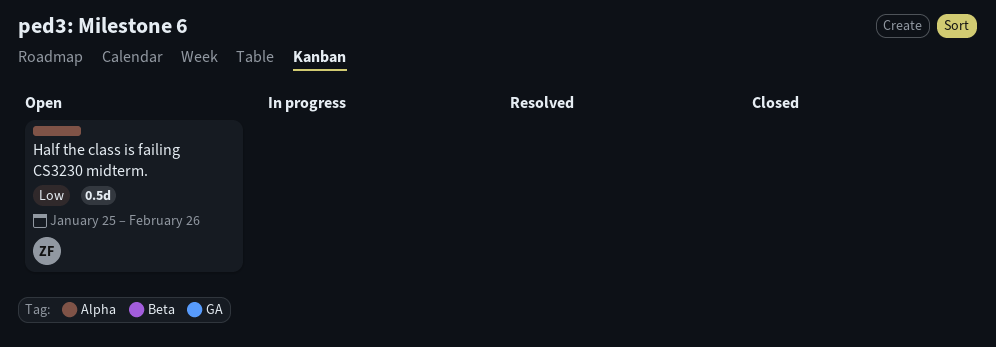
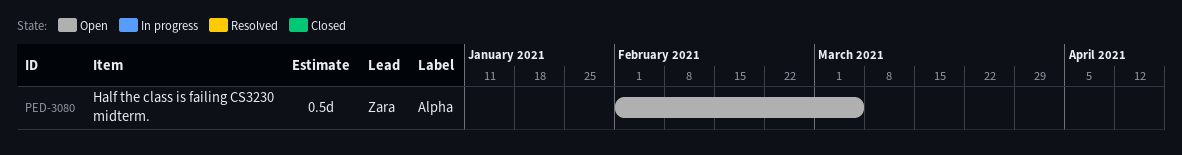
Half the class is failing CS3230 midterm., start: Jan 25 -> Feb 1
Half the class is failing CS3230 midterm., due: Feb 26 -> Mar 5

